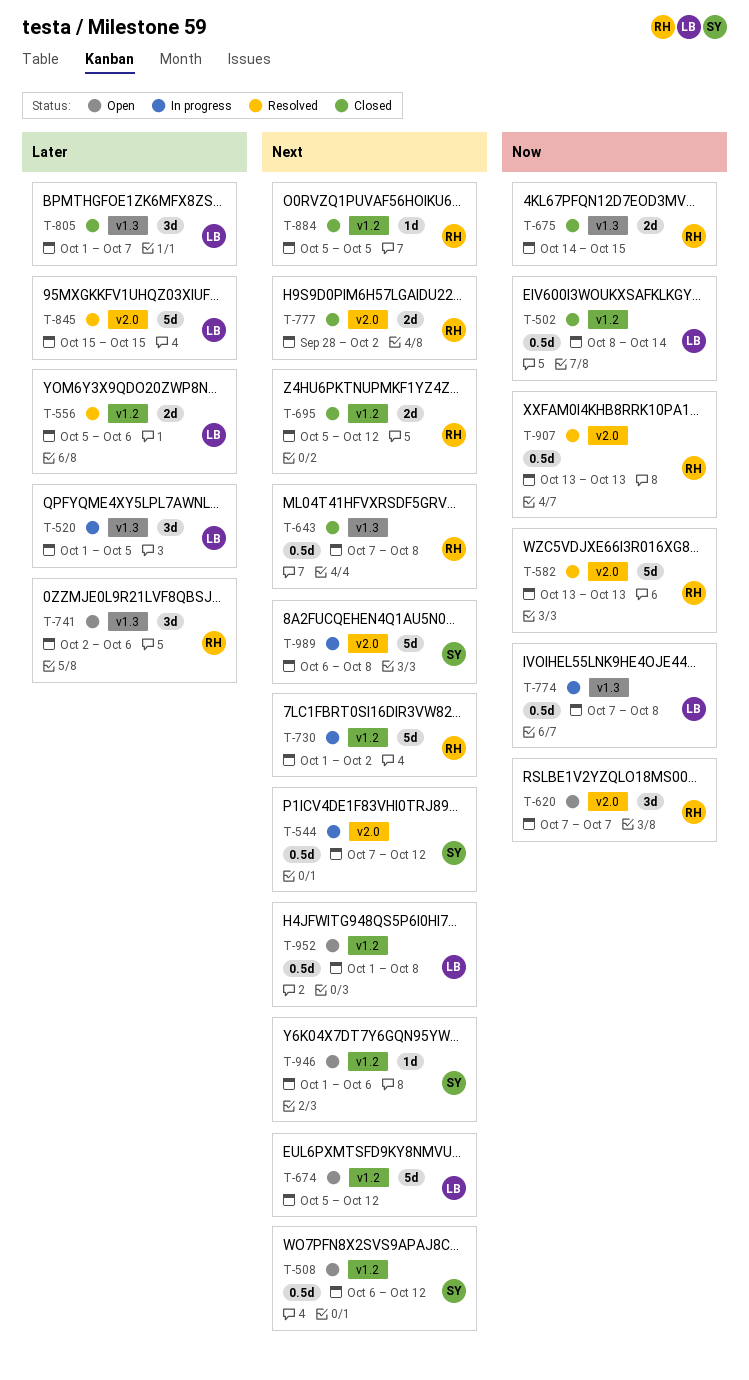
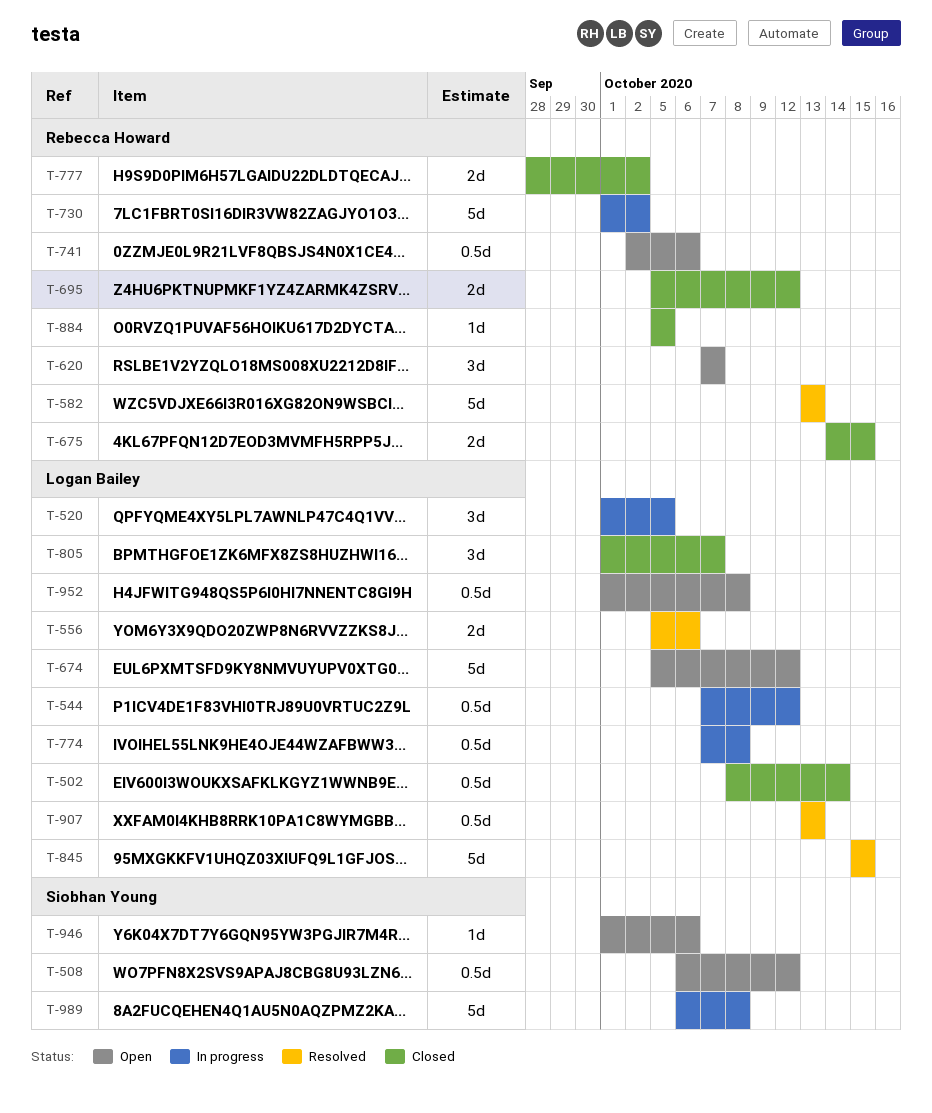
T-544, owner: Siobhan Young -> Logan Bailey
T-643: present -> none
T-741, estimate: 3d -> 0.5d
T-907, owner: Rebecca Howard -> Logan Bailey

